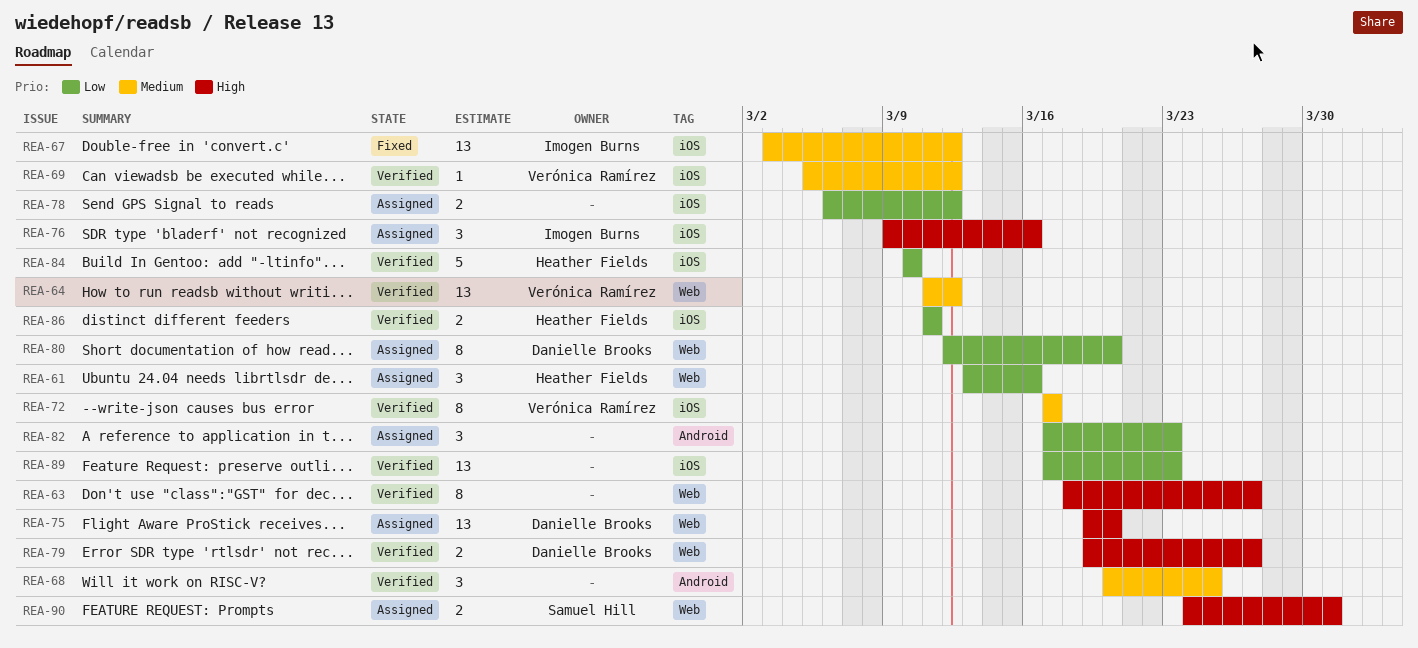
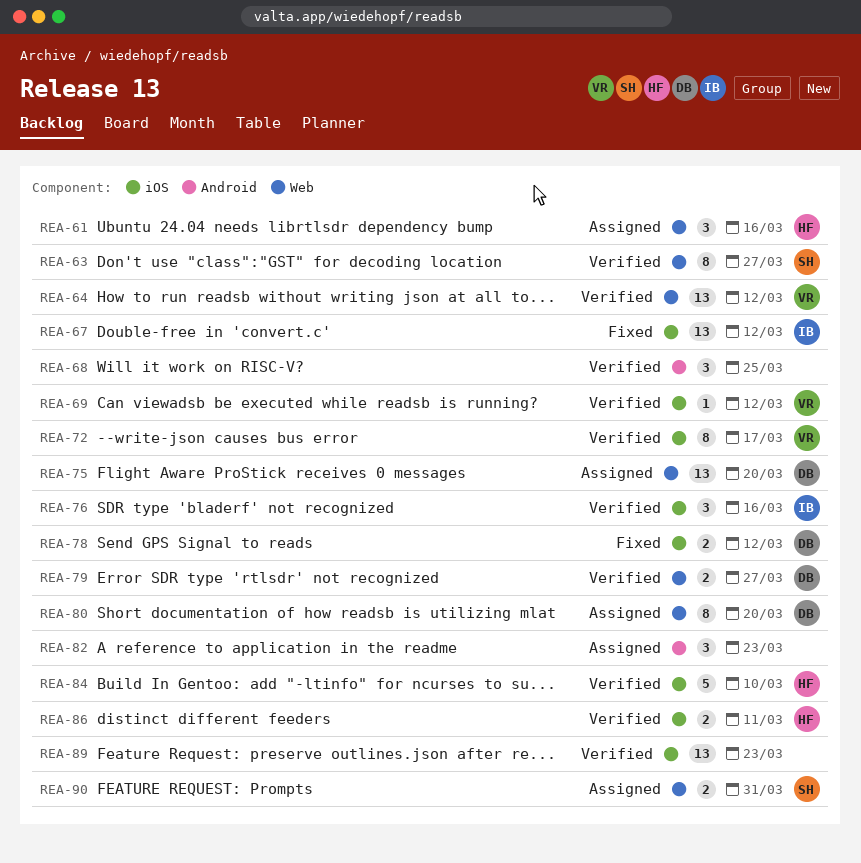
REA-63, owner: none -> Samuel Hill
REA-76, status: Assigned -> Verified
REA-78, status: Assigned -> Fixed
REA-78, owner: none -> Danielle Brooks

